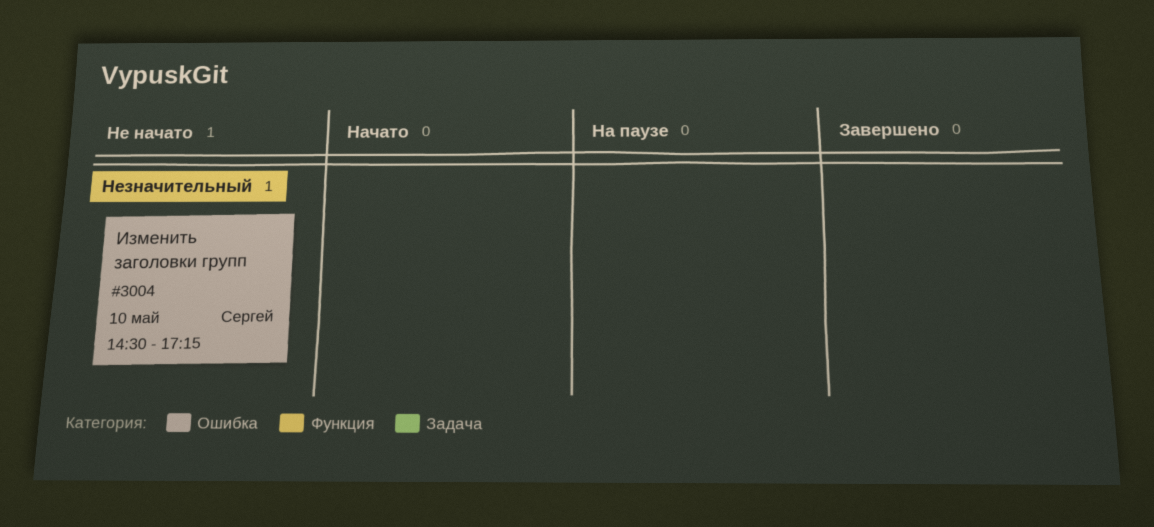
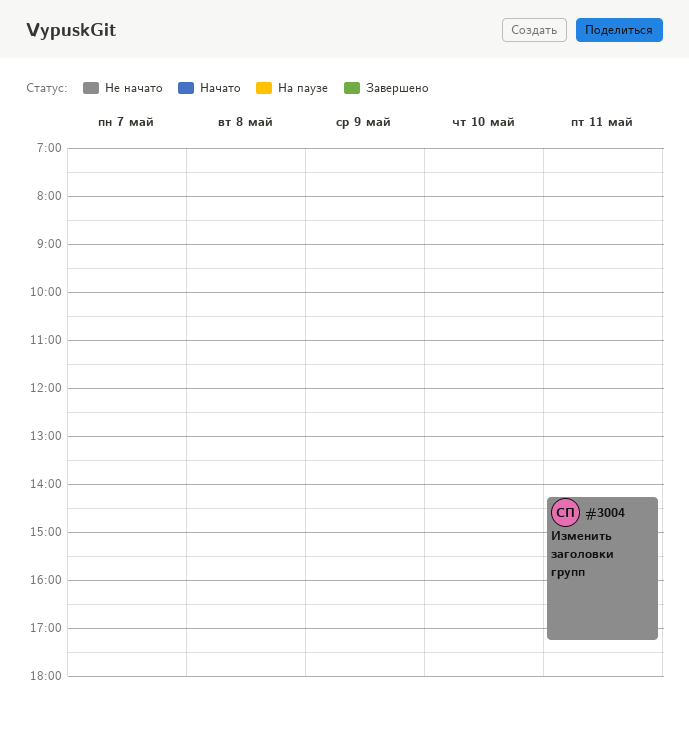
#3004, day: May 10 -> May 11
#3004, begins: 14:30 -> 14:15

